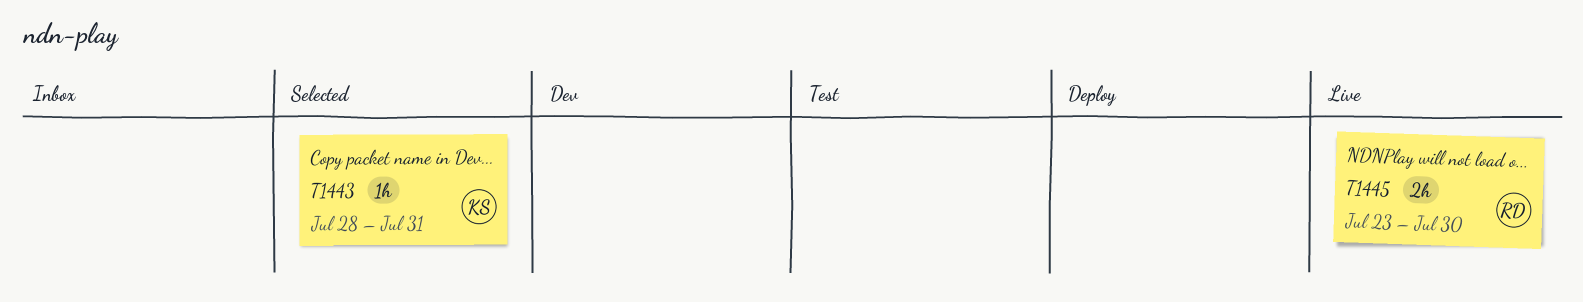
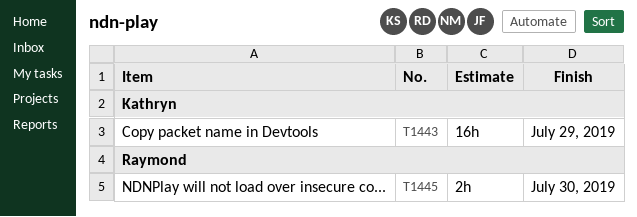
T1443, estimate: 1h -> 16h
T1443, due: Jul 31 -> Jul 29

